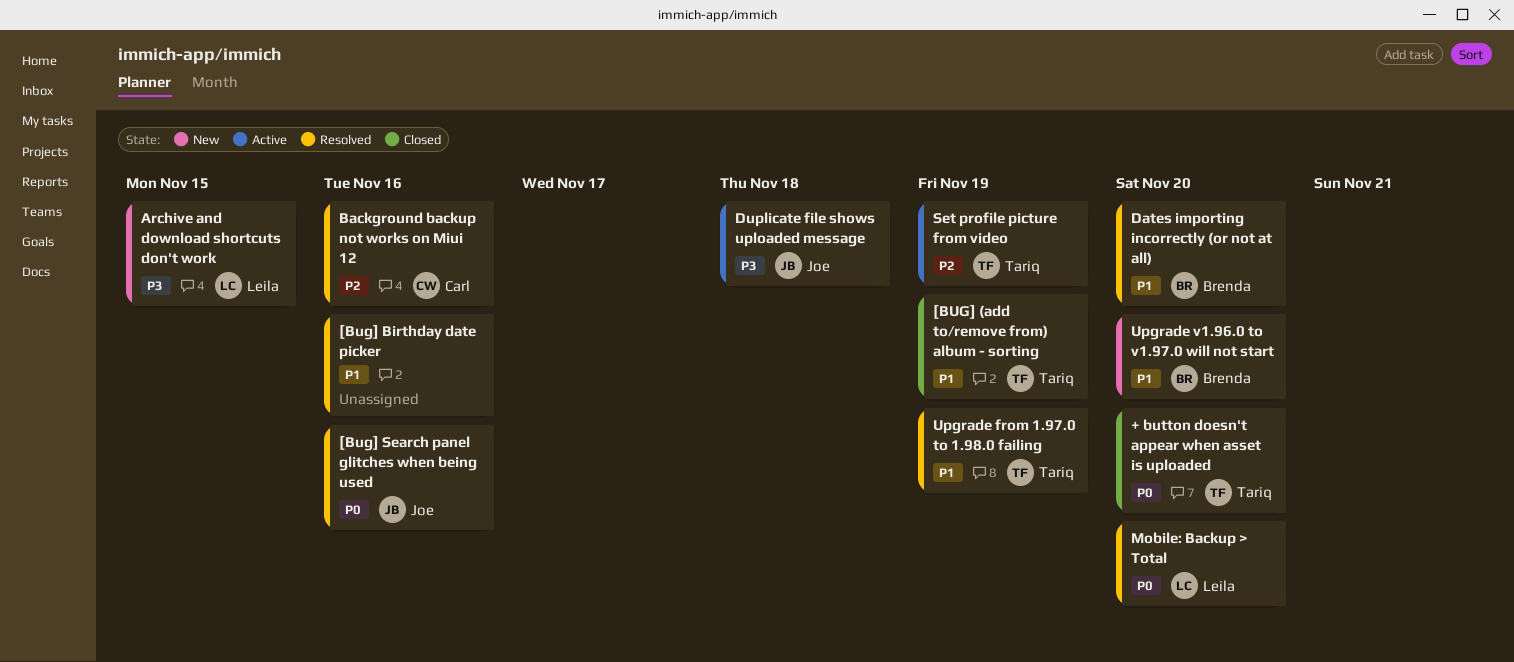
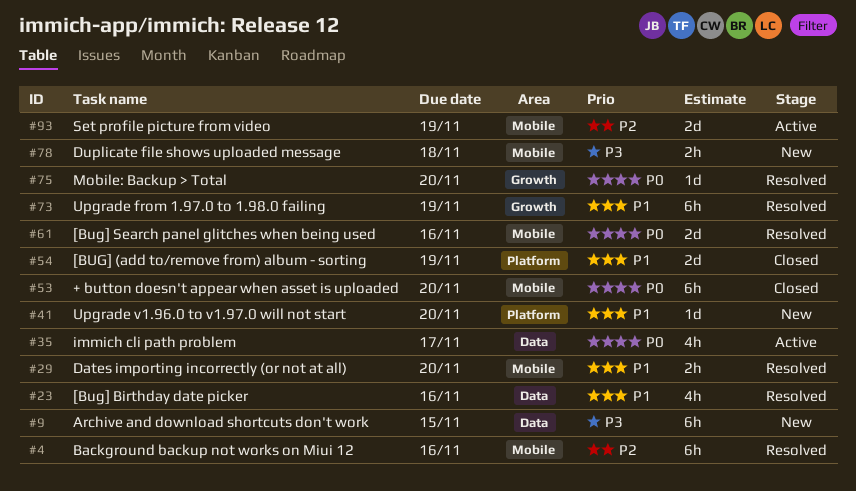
Duplicate file shows uploaded message, status: Active -> New
immich cli path problem: none -> present

